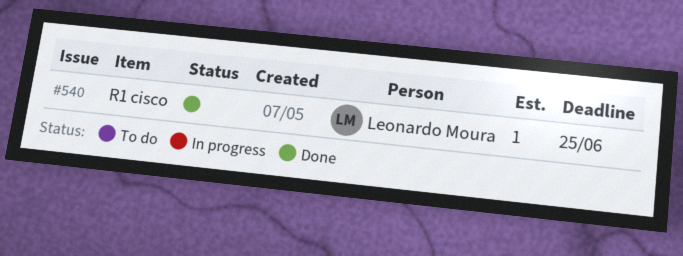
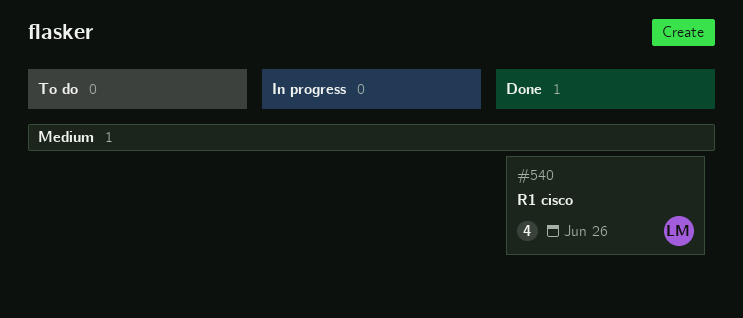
#540, estimate: 1 -> 4
#540, due: Jun 25 -> Jun 26

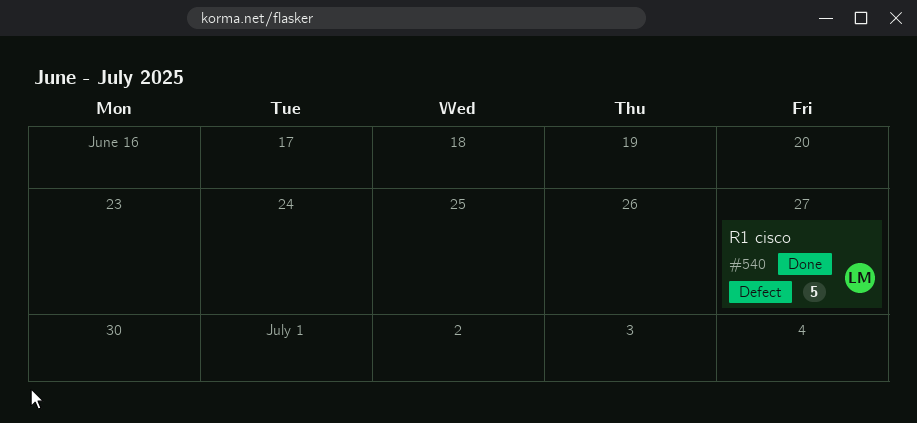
#540, estimate: 4 -> 5
#540, due: Jun 26 -> Jun 27

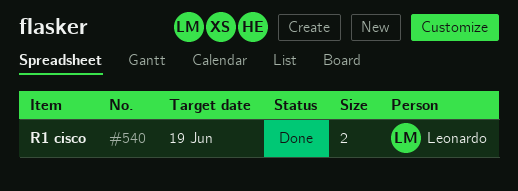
#540, estimate: 5 -> 2
#540, due: Jun 27 -> Jun 19

